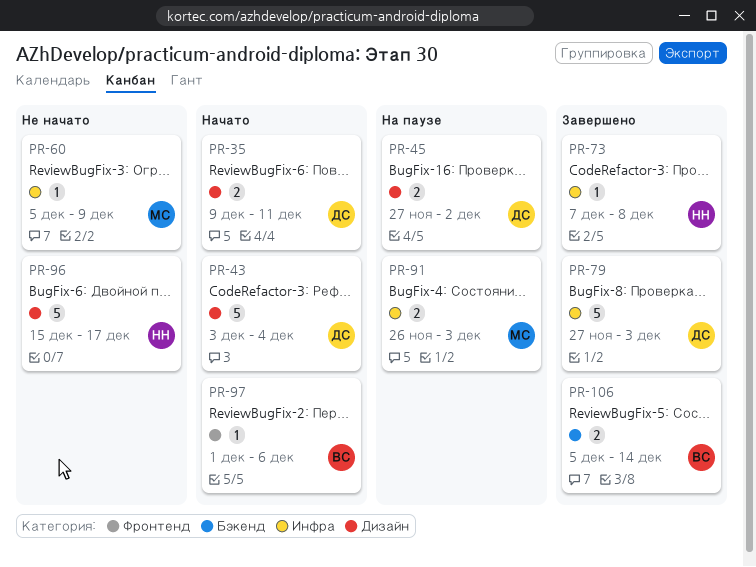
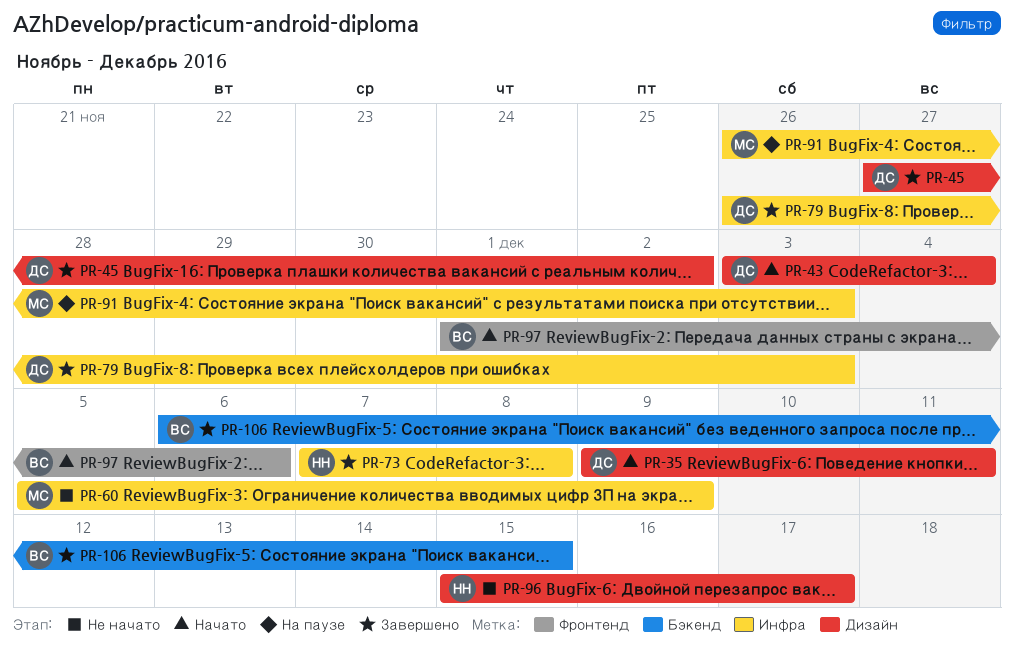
PR-45, status: На паузе -> Завершено
PR-79, start: Nov 27 -> Nov 26
PR-106, start: Dec 5 -> Dec 6
PR-106, due: Dec 14 -> Dec 15

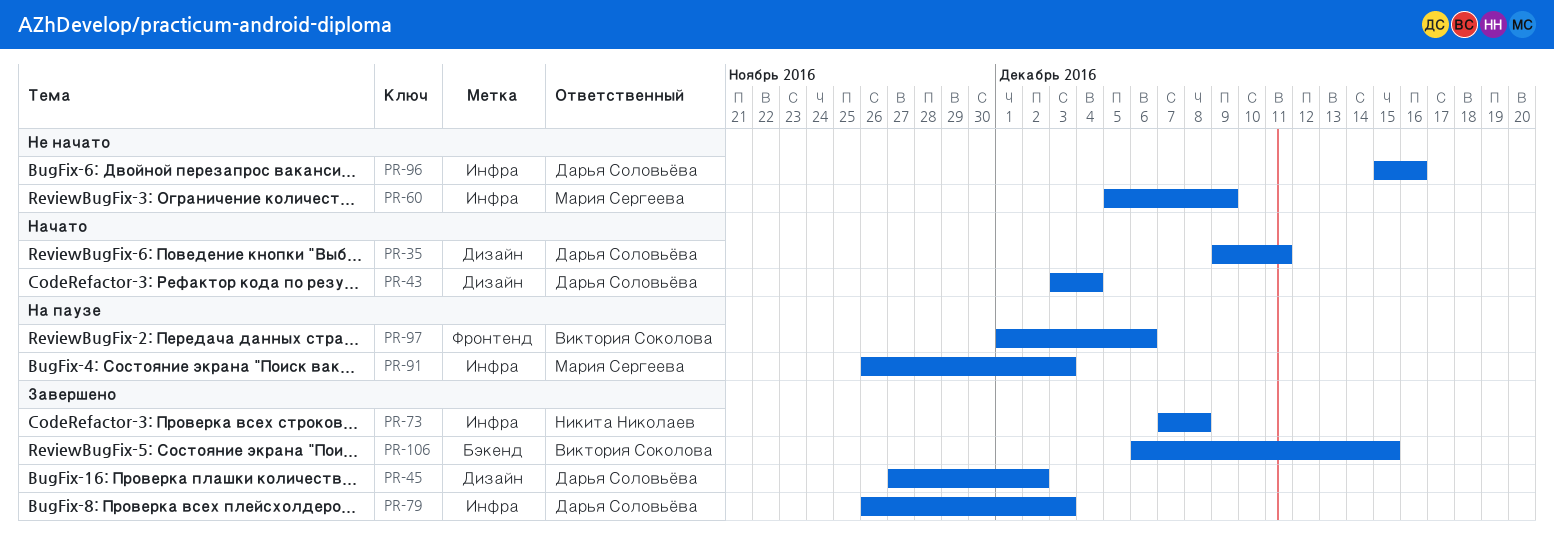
PR-96, owner: Никита Николаев -> Дарья Соловьёва
PR-96, label: Дизайн -> Инфра
PR-96, due: Dec 17 -> Dec 16
PR-97, status: Начато -> На паузе

